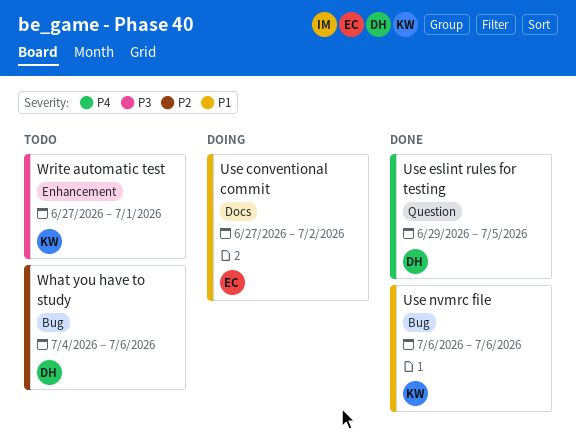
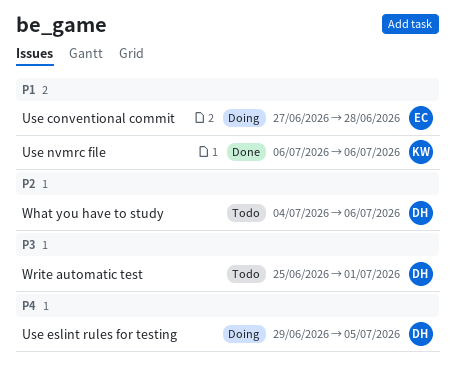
Use conventional commit, due: Jul 2 -> Jun 28
Use eslint rules for testing, status: Done -> Doing
Write automatic test, owner: KW -> DH
Write automatic test, start: Jun 27 -> Jun 25

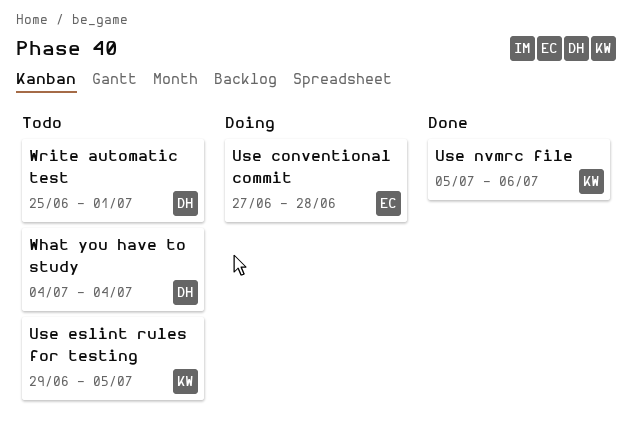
Use eslint rules for testing, status: Doing -> Todo
Use eslint rules for testing, owner: DH -> KW
Use nvmrc file, start: Jul 6 -> Jul 5
What you have to study, due: Jul 6 -> Jul 4

